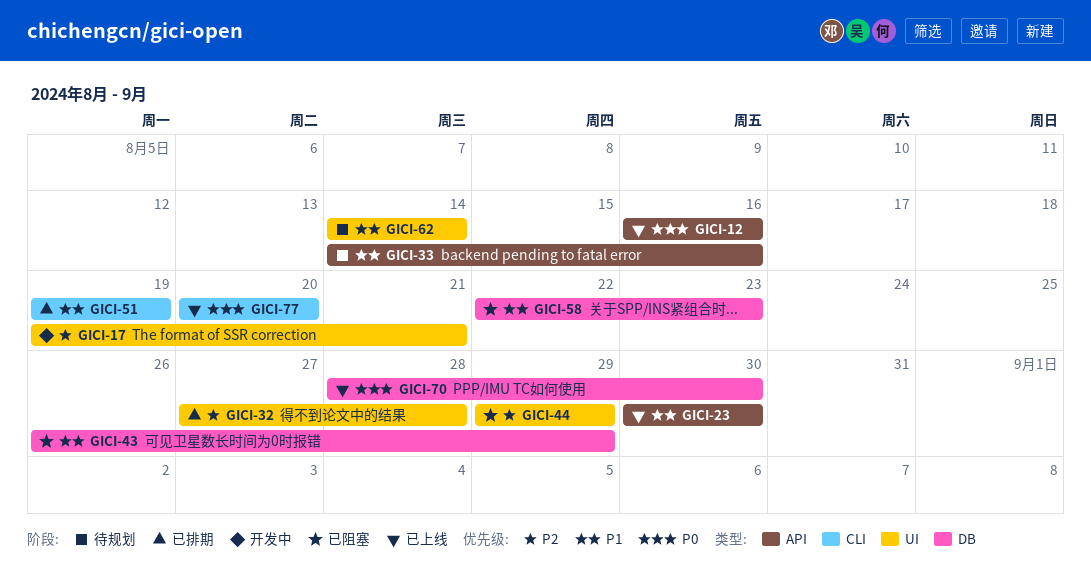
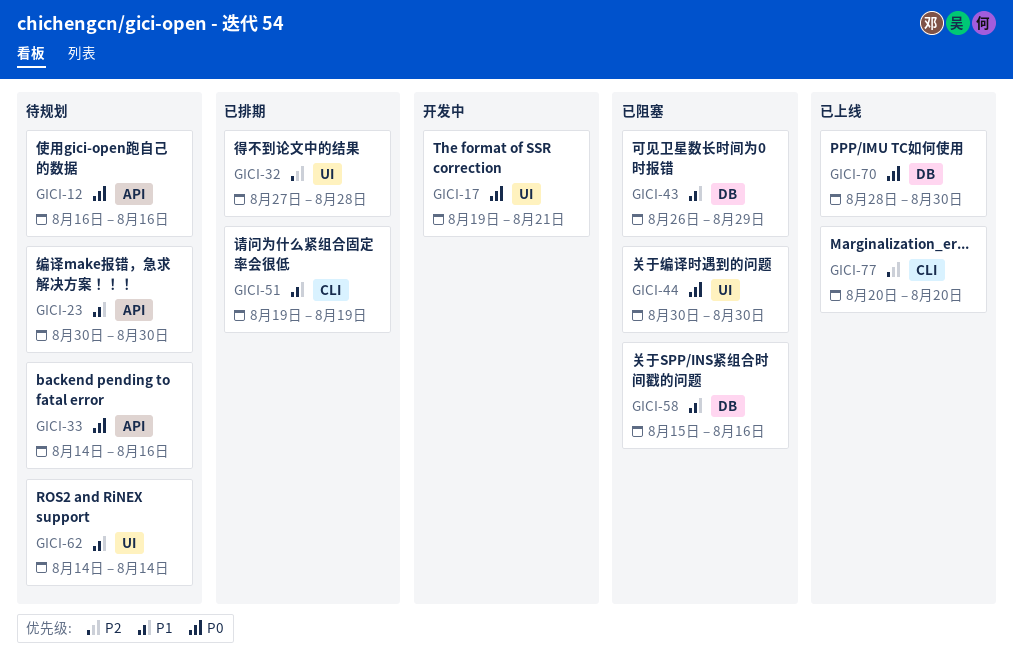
GICI-12, status: 已上线 -> 待规划
GICI-17, priority: P2 -> P0
GICI-23, status: 已上线 -> 待规划
GICI-33, priority: P1 -> P0
GICI-44, priority: P2 -> P0
GICI-44, start: Aug 29 -> Aug 30
GICI-44, due: Aug 29 -> Aug 30
GICI-58, start: Aug 22 -> Aug 15
GICI-58, due: Aug 23 -> Aug 16
GICI-77, priority: P0 -> P2

